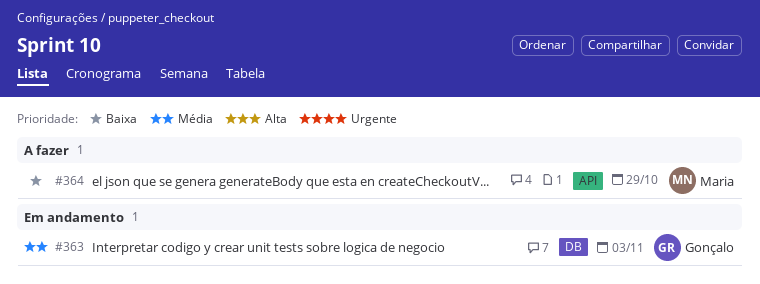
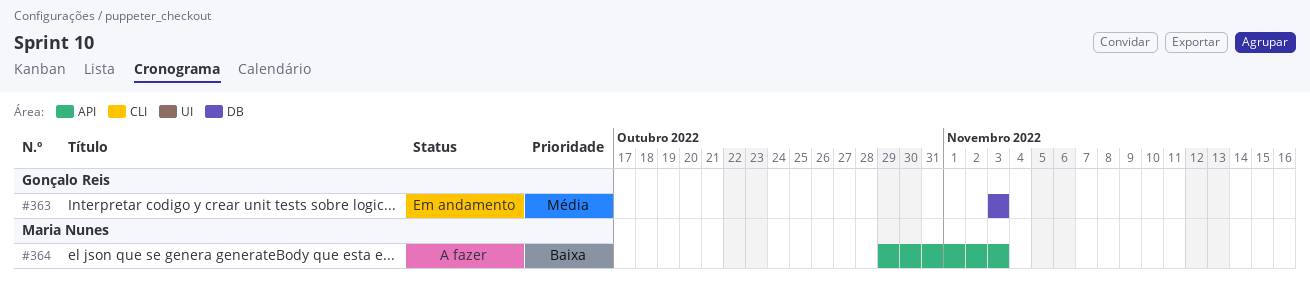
#364, due: Oct 29 -> Nov 3

